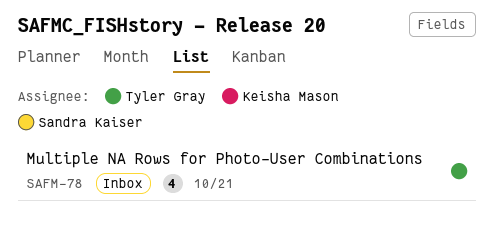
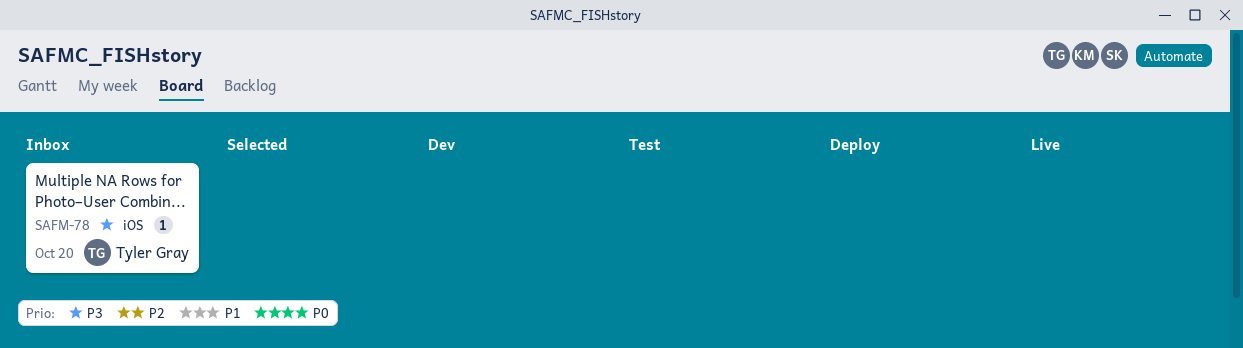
SAFM-78, estimate: 4 -> 1
SAFM-78, due: Oct 21 -> Oct 20

